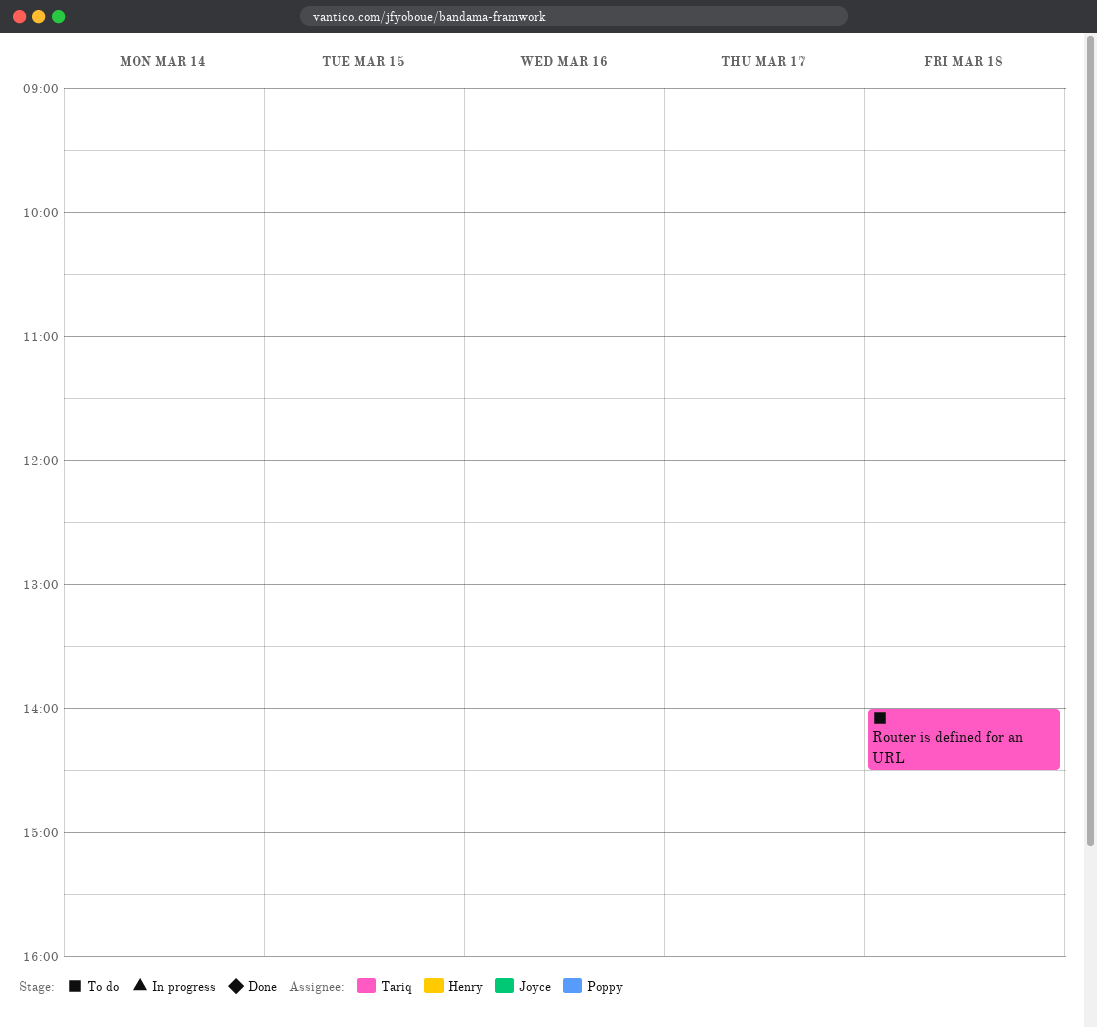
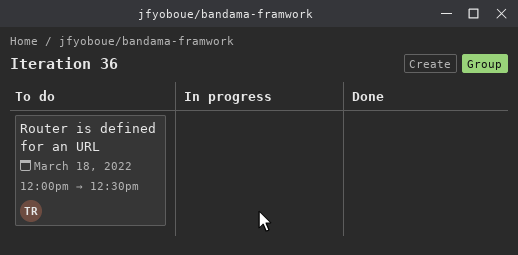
Router is defined for an URL, begins: 14:00 -> 12:00
Router is defined for an URL, ends: 14:30 -> 12:30

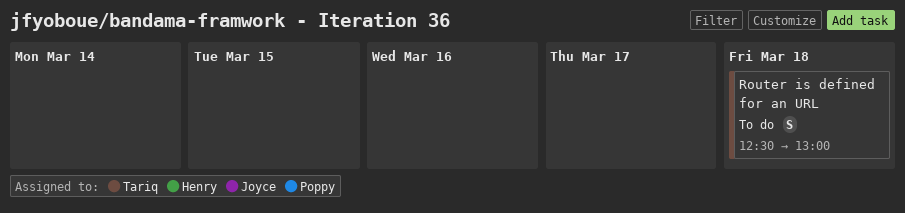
Router is defined for an URL, begins: 12:00 -> 12:30
Router is defined for an URL, ends: 12:30 -> 13:00

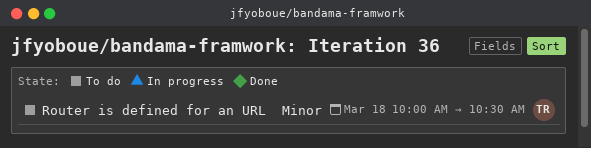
Router is defined for an URL, begins: 12:30 -> 10:00
Router is defined for an URL, ends: 13:00 -> 10:30

